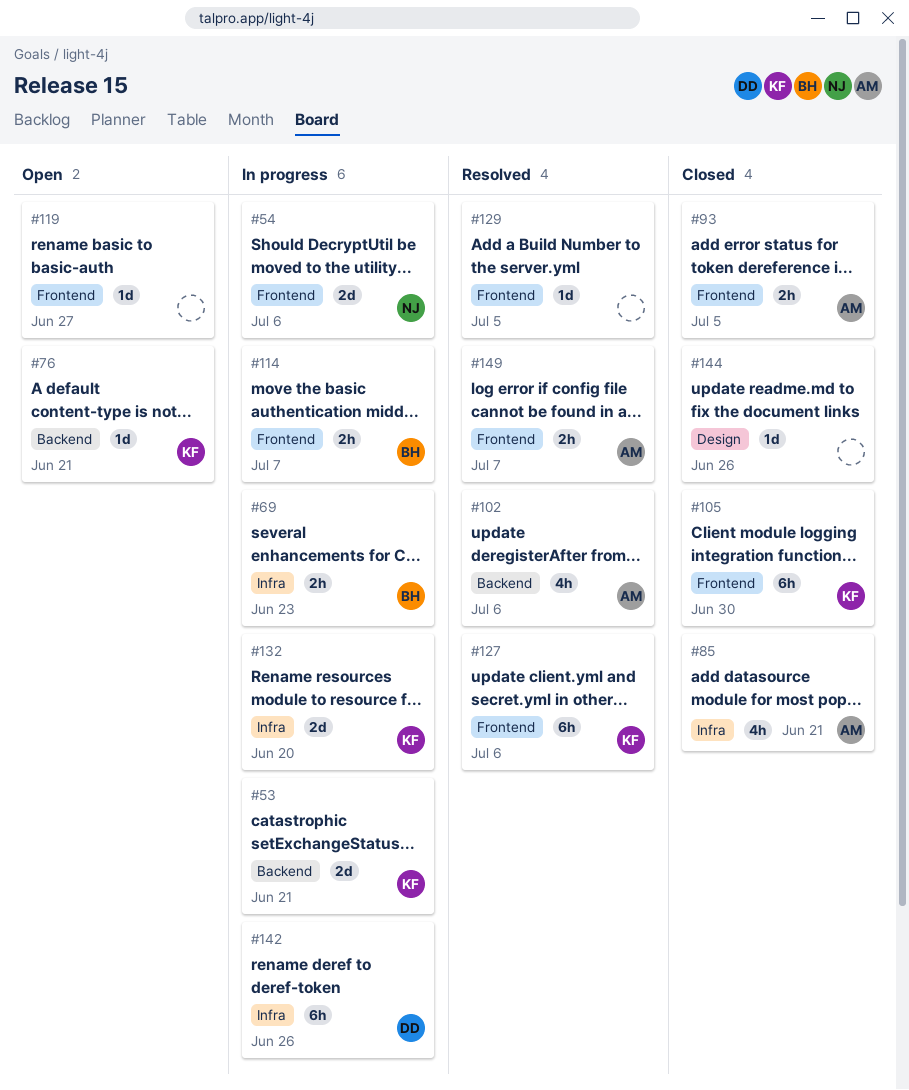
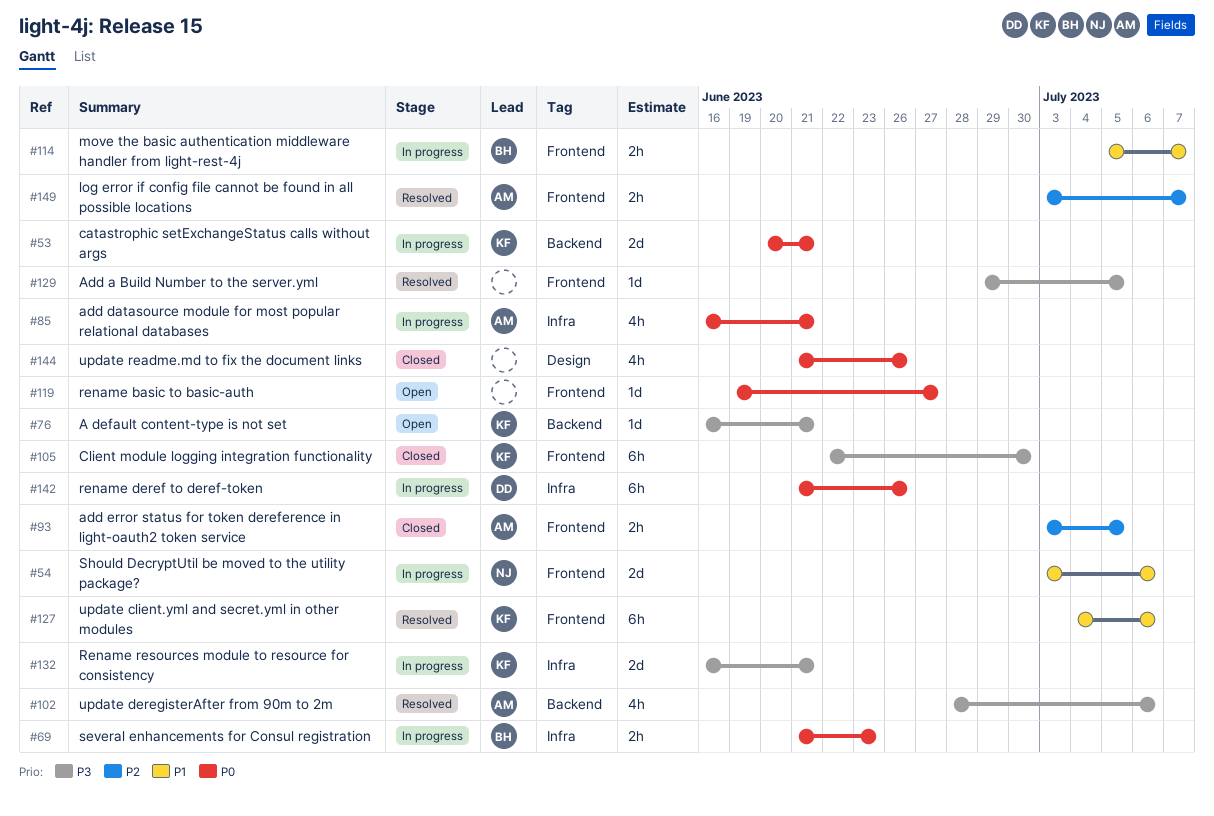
#85, status: Closed -> In progress
#132, due: Jun 20 -> Jun 21
#144, estimate: 1d -> 4h

